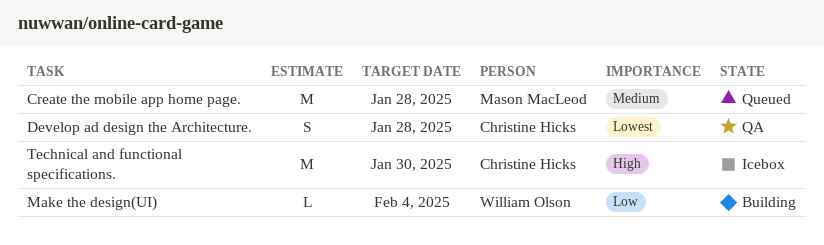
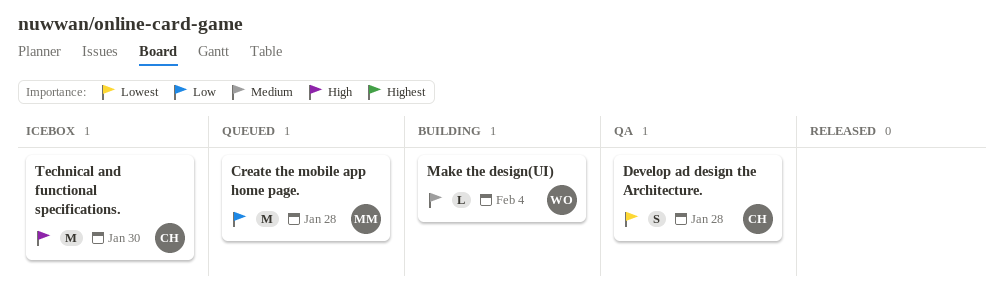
Create the mobile app home page., priority: Medium -> Low
Make the design(UI), priority: Low -> Medium

